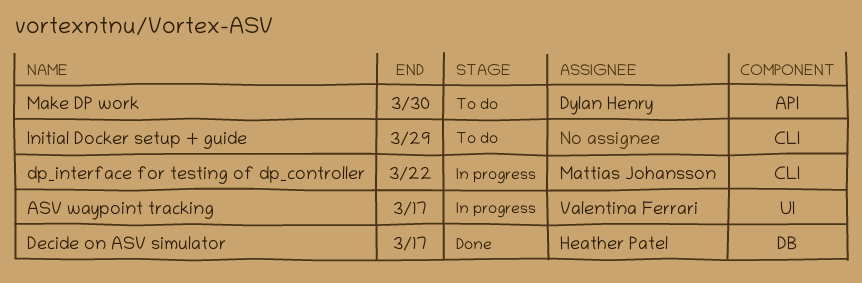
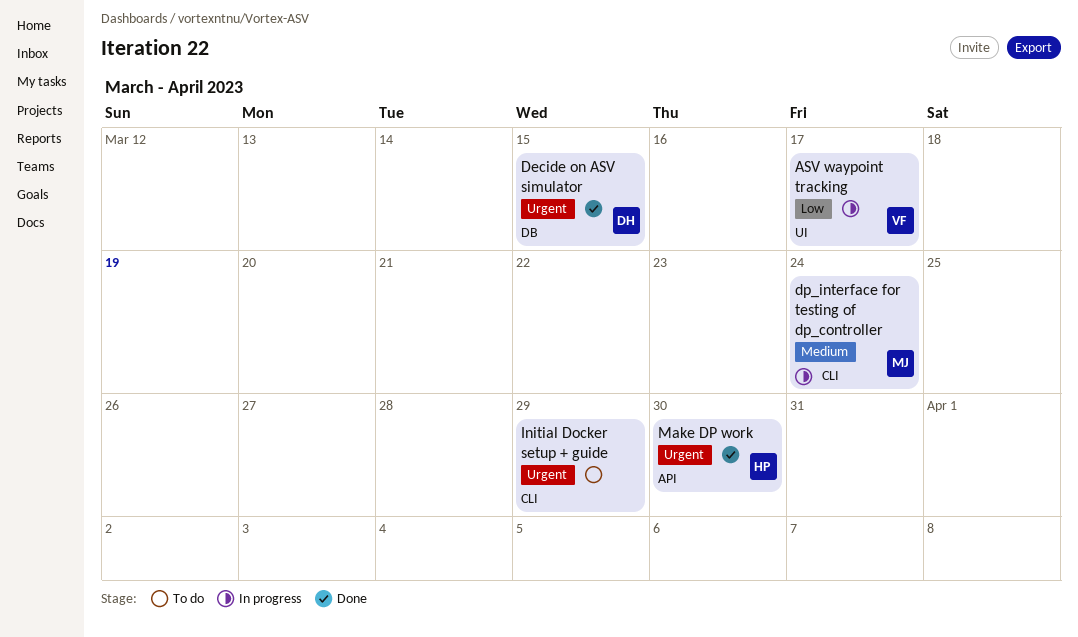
Decide on ASV simulator, owner: Heather Patel -> Dylan Henry
Decide on ASV simulator, due: Mar 17 -> Mar 15
dp_interface for testing of dp_controller, due: Mar 22 -> Mar 24
Make DP work, status: To do -> Done
Make DP work, owner: Dylan Henry -> Heather Patel

